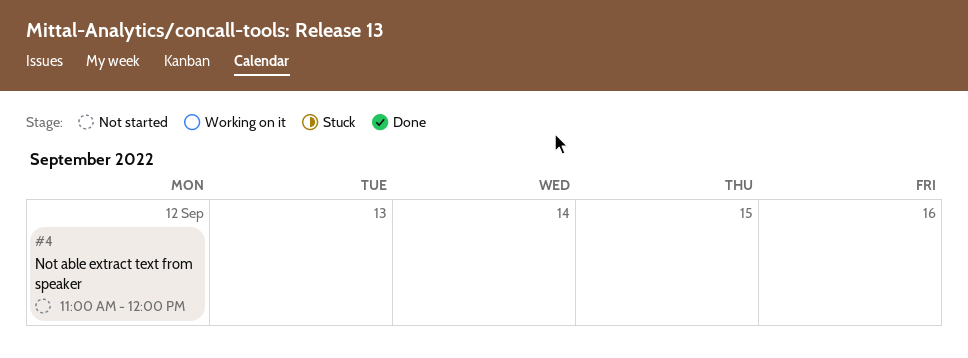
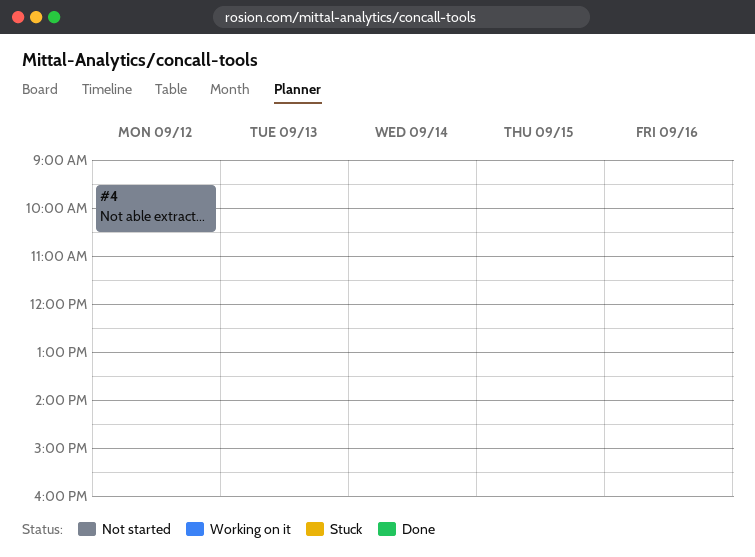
#4, begins: 11:00 -> 09:30
#4, ends: 12:00 -> 10:30

